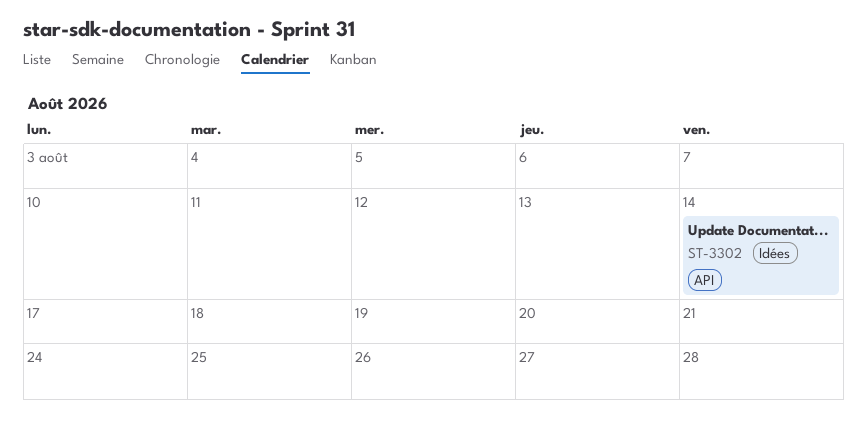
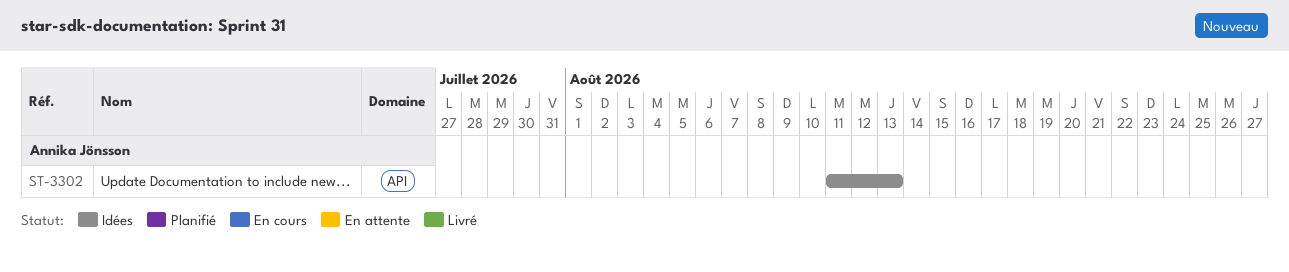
ST-3302, due: Aug 14 -> Aug 13

